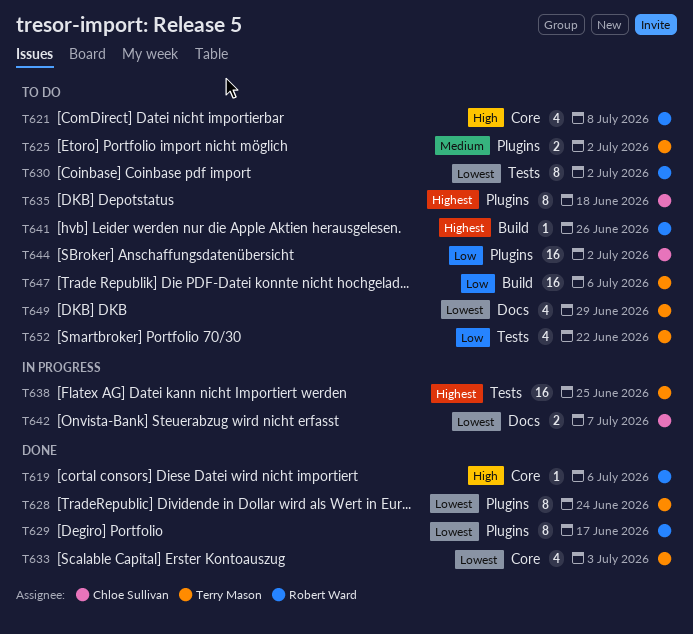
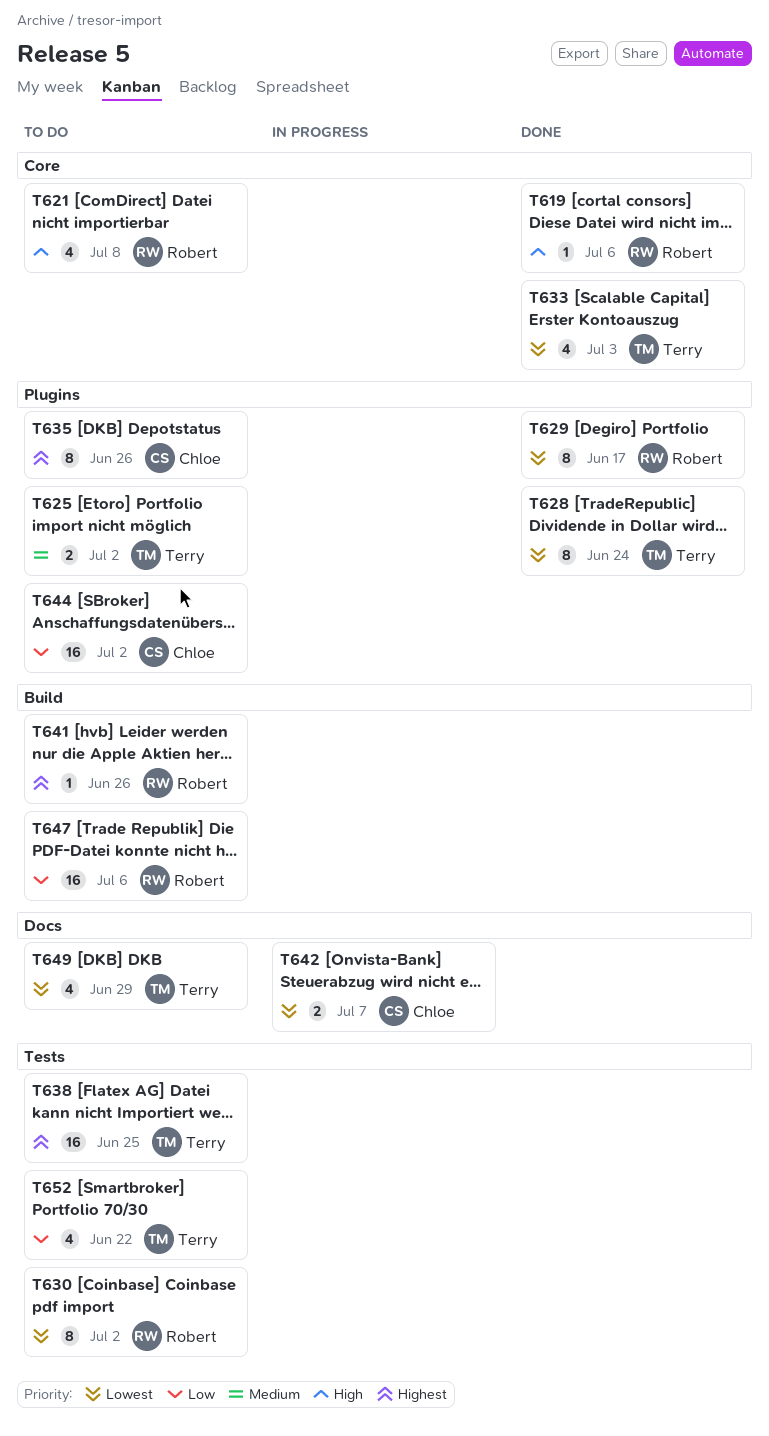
T635, due: Jun 18 -> Jun 26
T638, status: In progress -> To do
T647, owner: Terry Mason -> Robert Ward

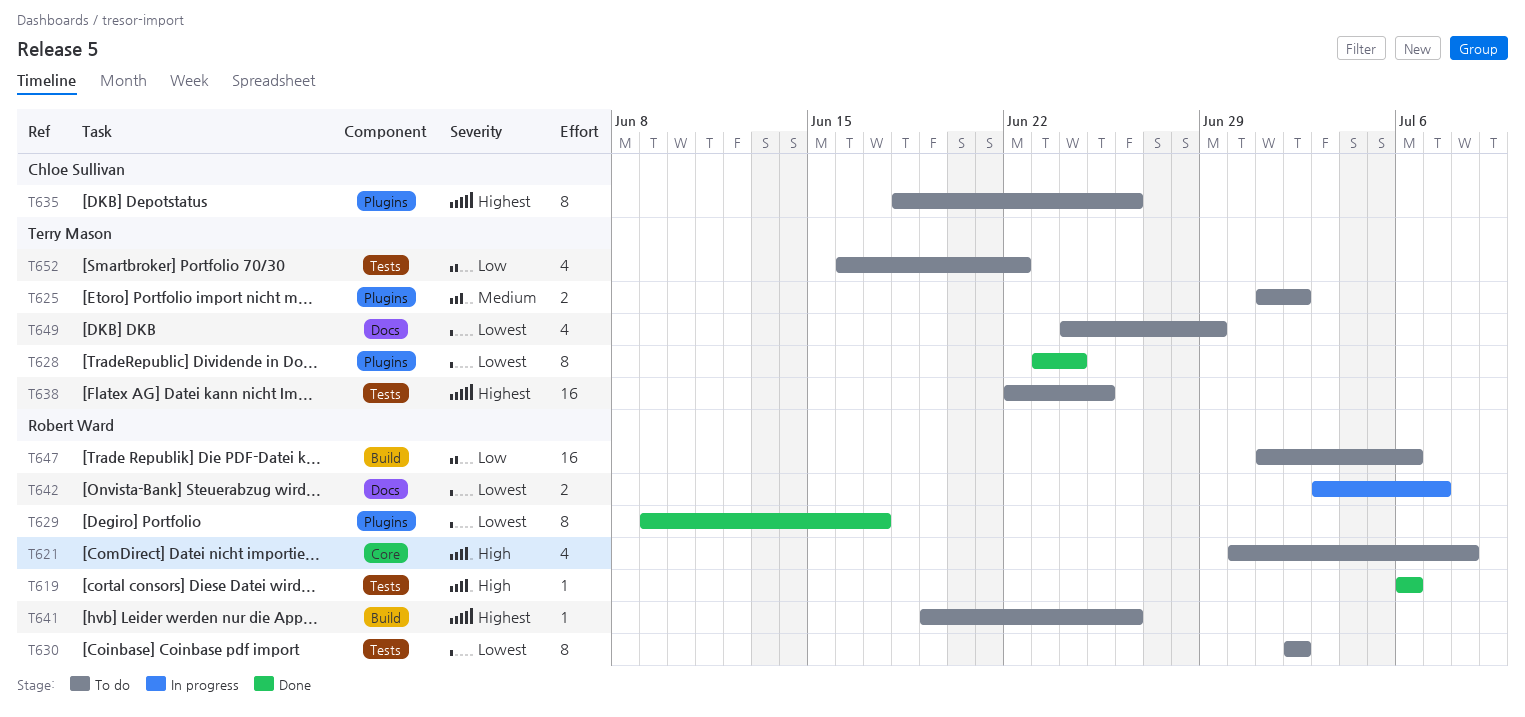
T619, label: Core -> Tests
T633: present -> none
T642, owner: Chloe Sullivan -> Robert Ward
T644: present -> none

